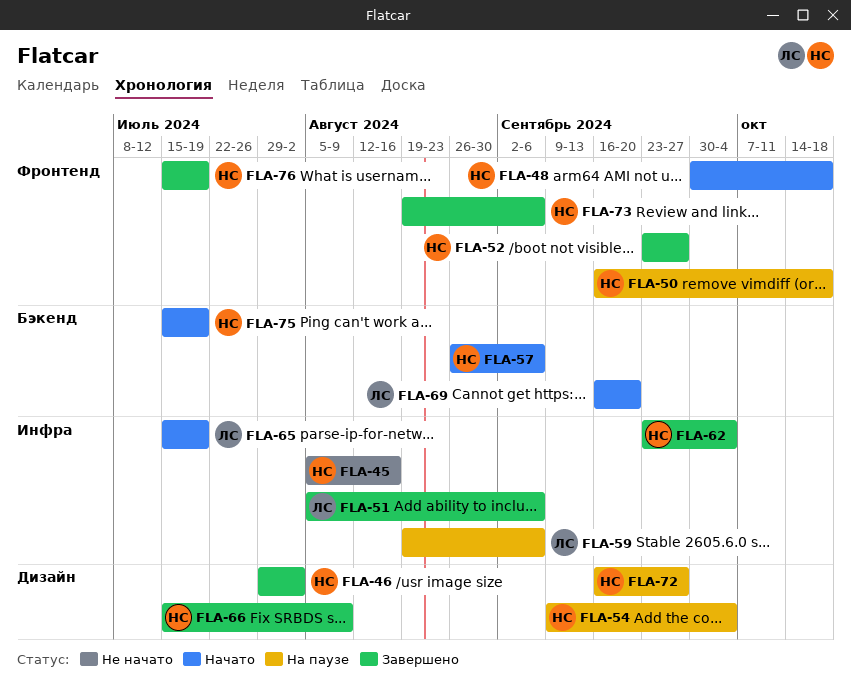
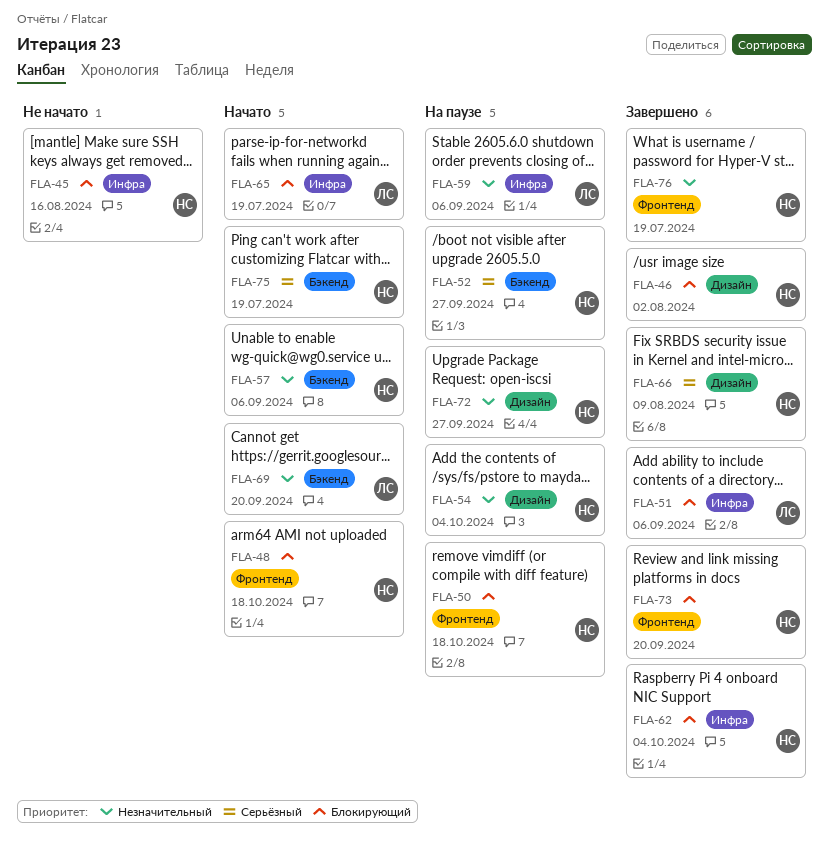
FLA-52, status: Завершено -> На паузе
FLA-52, label: Фронтенд -> Бэкенд
FLA-73, due: Sep 6 -> Sep 20

